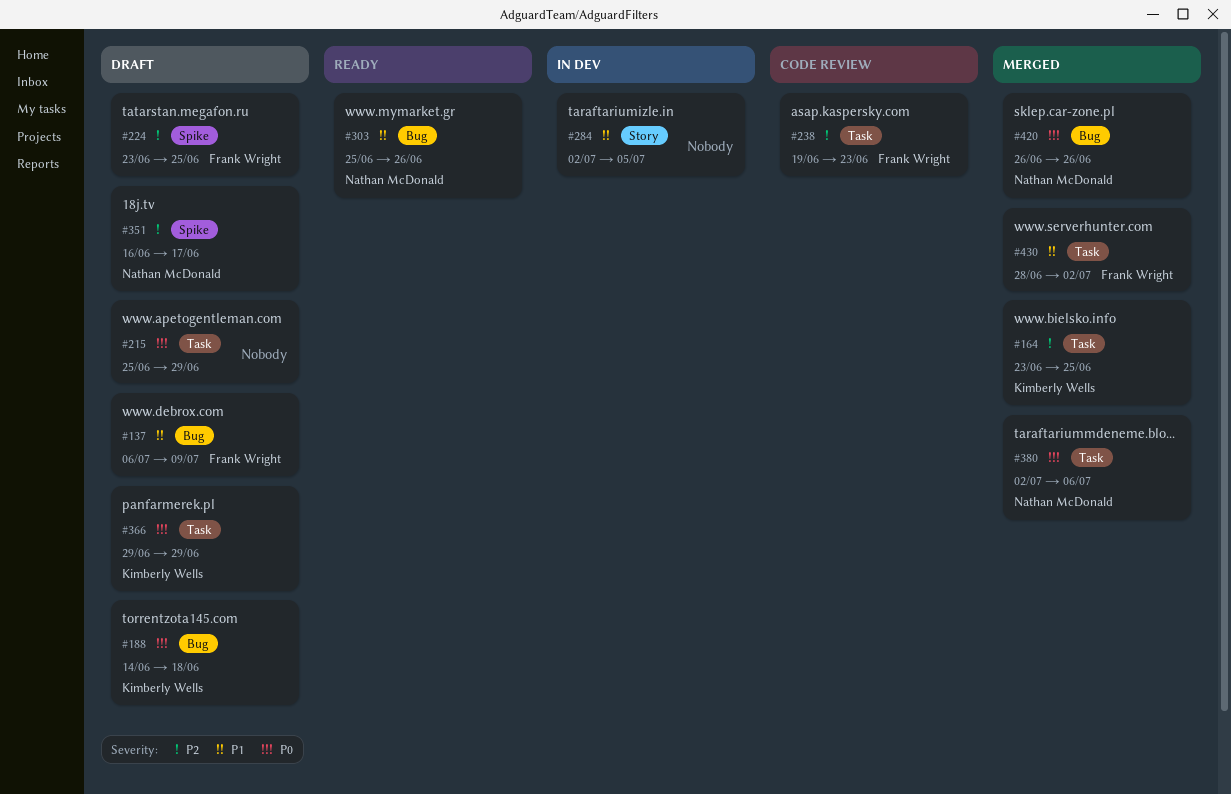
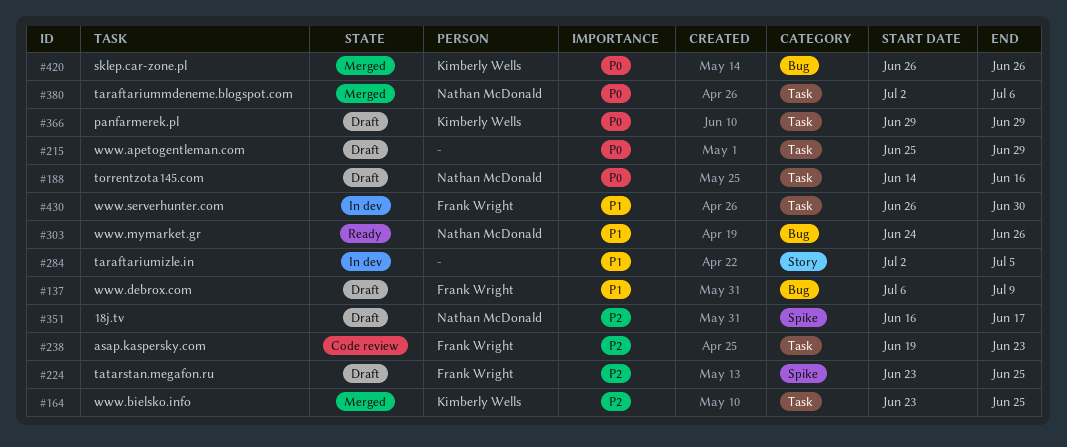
#188, owner: Kimberly Wells -> Nathan McDonald
#188, label: Bug -> Task
#188, due: Jun 18 -> Jun 16
#303, start: Jun 25 -> Jun 24
#420, owner: Nathan McDonald -> Kimberly Wells
#430, status: Merged -> In dev
#430, start: Jun 28 -> Jun 26
#430, due: Jul 2 -> Jun 30

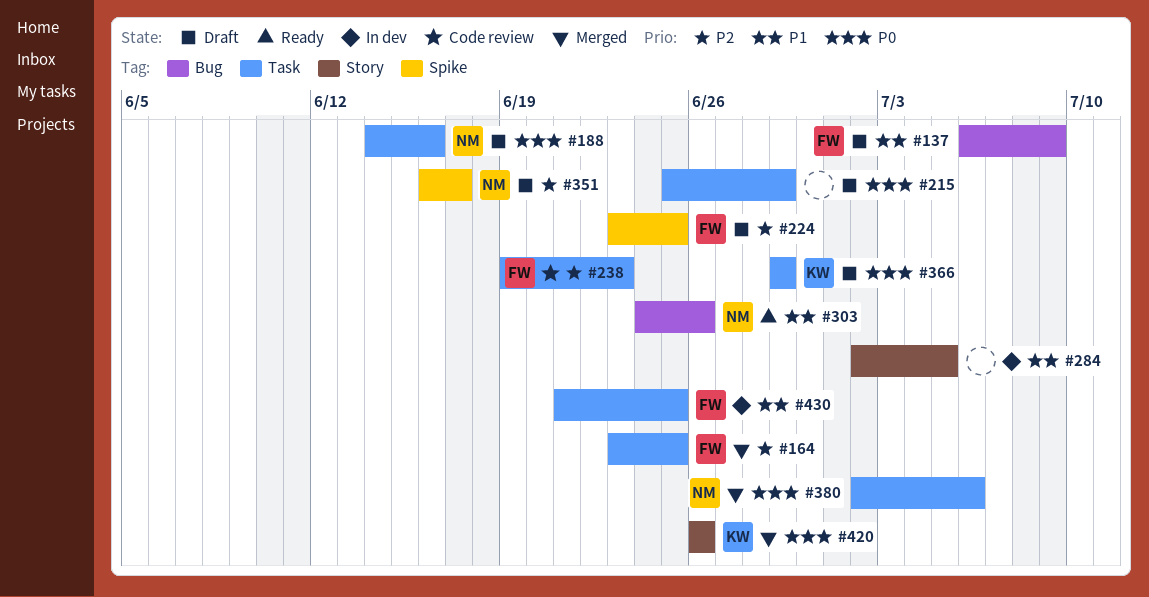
#164, owner: Kimberly Wells -> Frank Wright
#420, label: Bug -> Story
#430, start: Jun 26 -> Jun 21
#430, due: Jun 30 -> Jun 25

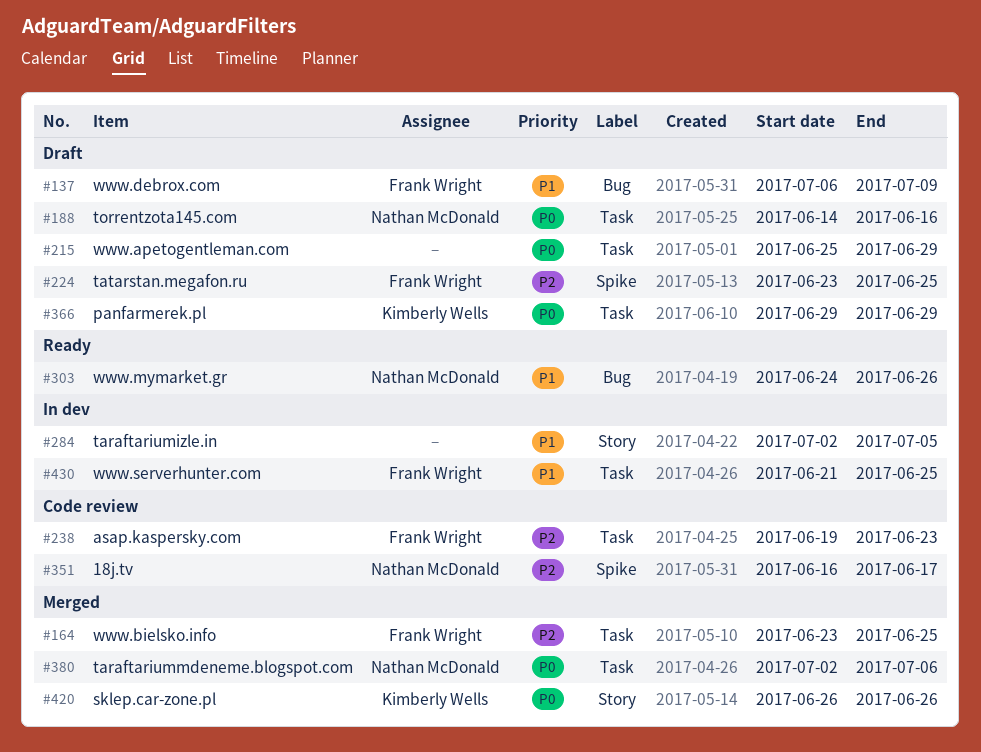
#351, status: Draft -> Code review

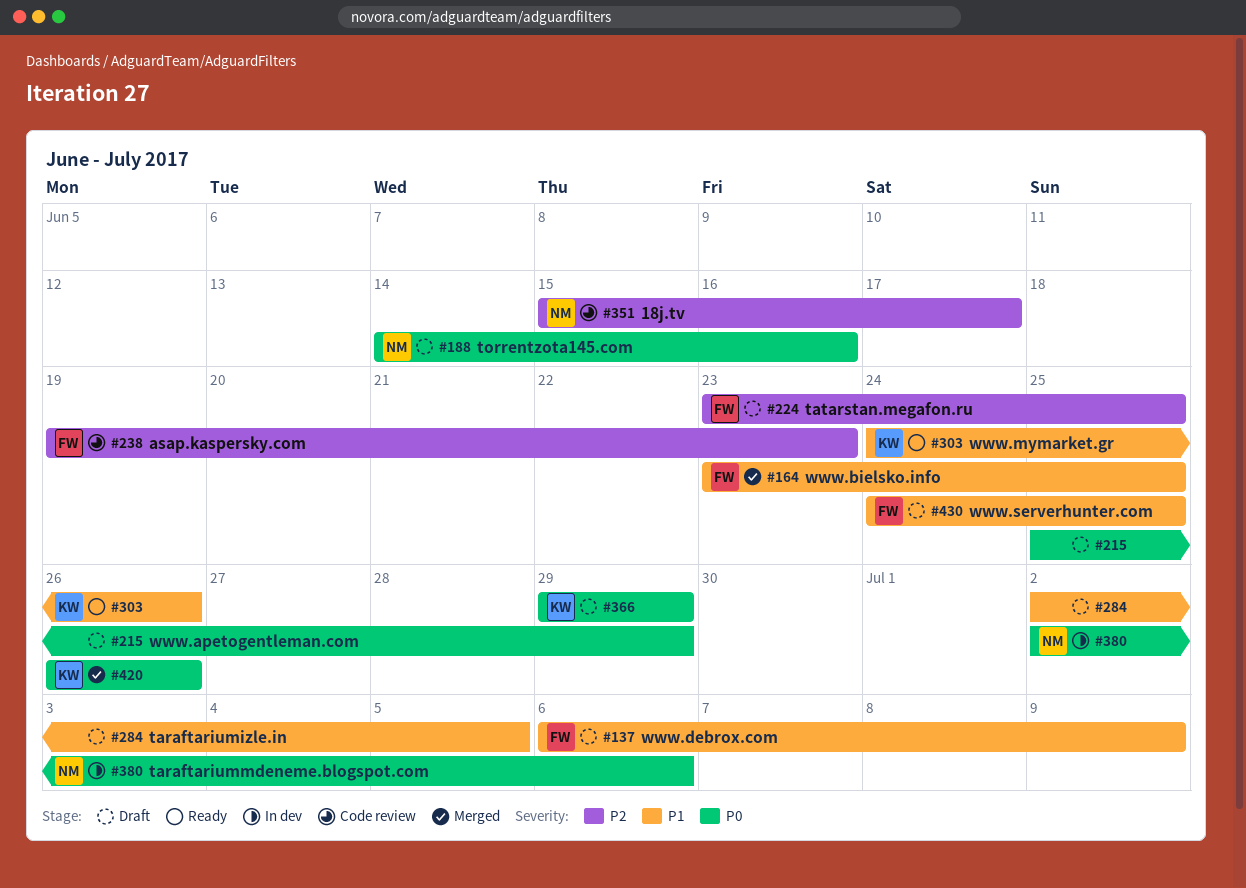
#164, priority: P2 -> P1
#284, status: In dev -> Draft
#303, owner: Nathan McDonald -> Kimberly Wells
#351, start: Jun 16 -> Jun 15
#380, status: Merged -> In dev
#430, status: In dev -> Draft
#430, start: Jun 21 -> Jun 24

